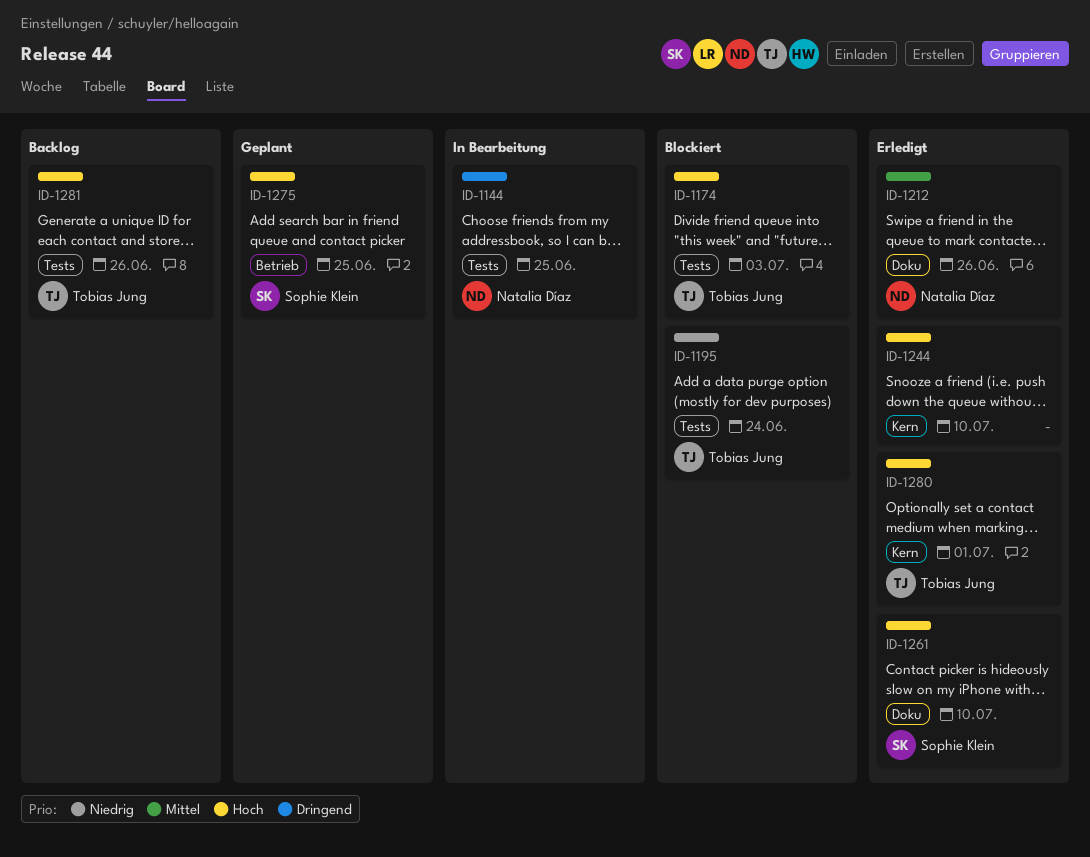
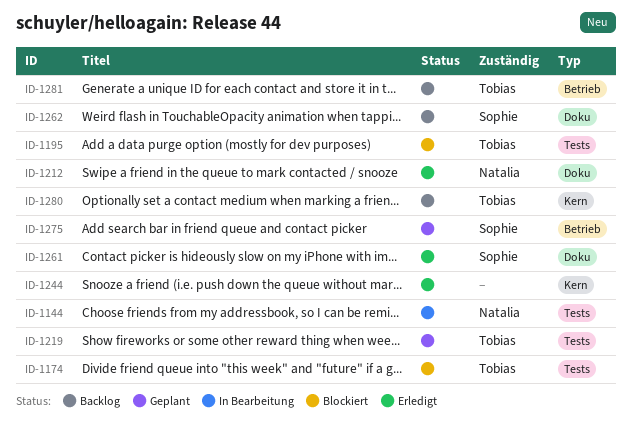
ID-1219: none -> present
ID-1262: none -> present
ID-1280, status: Erledigt -> Backlog
ID-1281, label: Tests -> Betrieb

